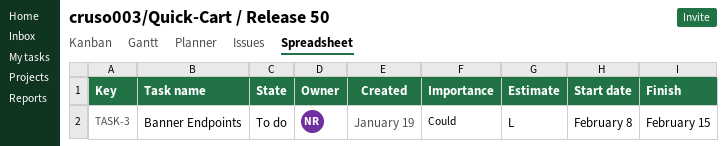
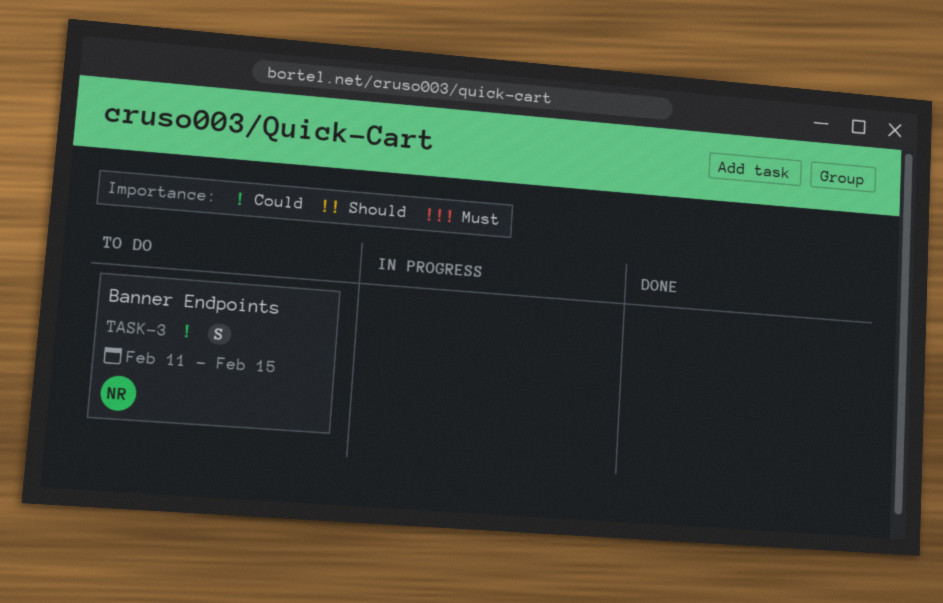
TASK-3, estimate: L -> S
TASK-3, start: Feb 8 -> Feb 11

